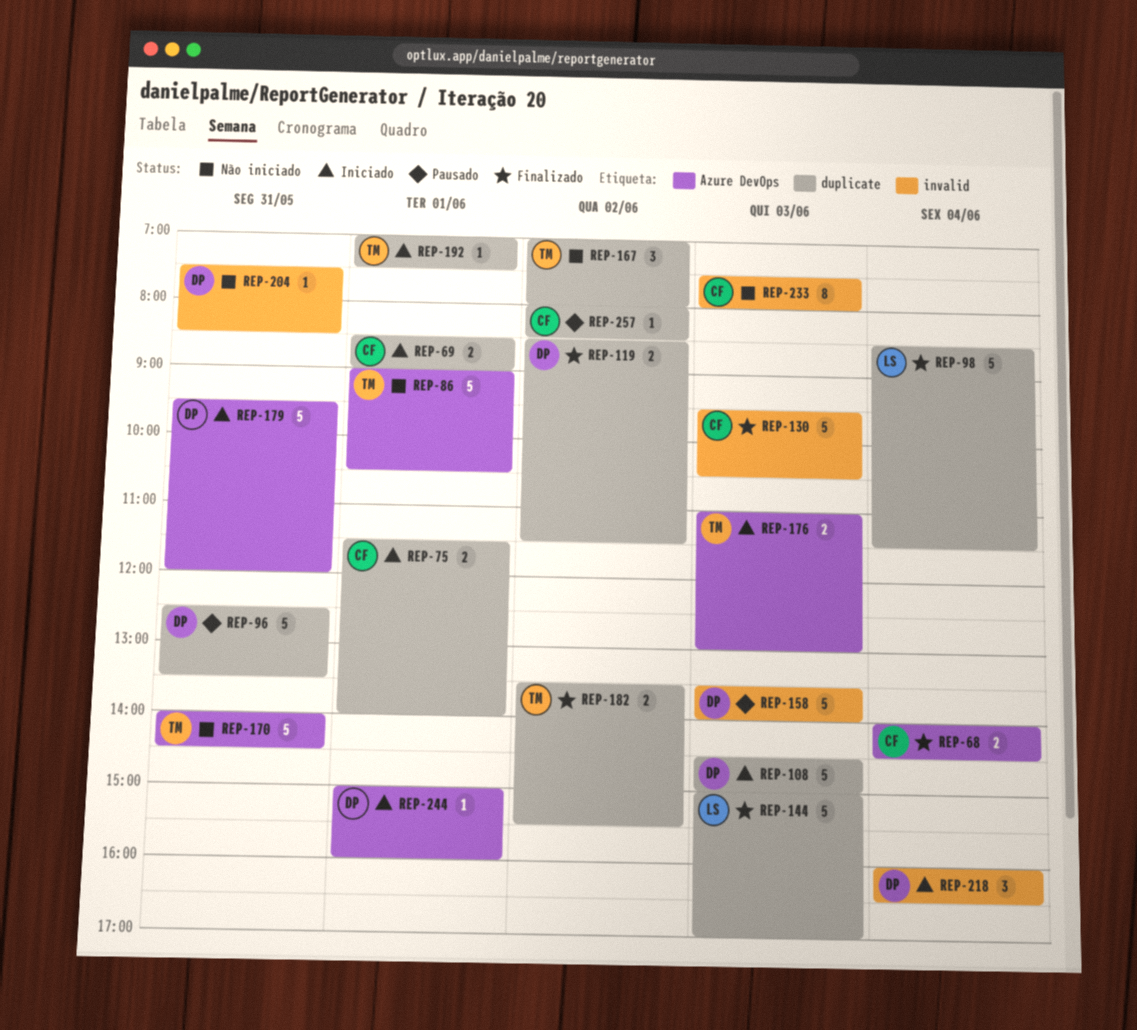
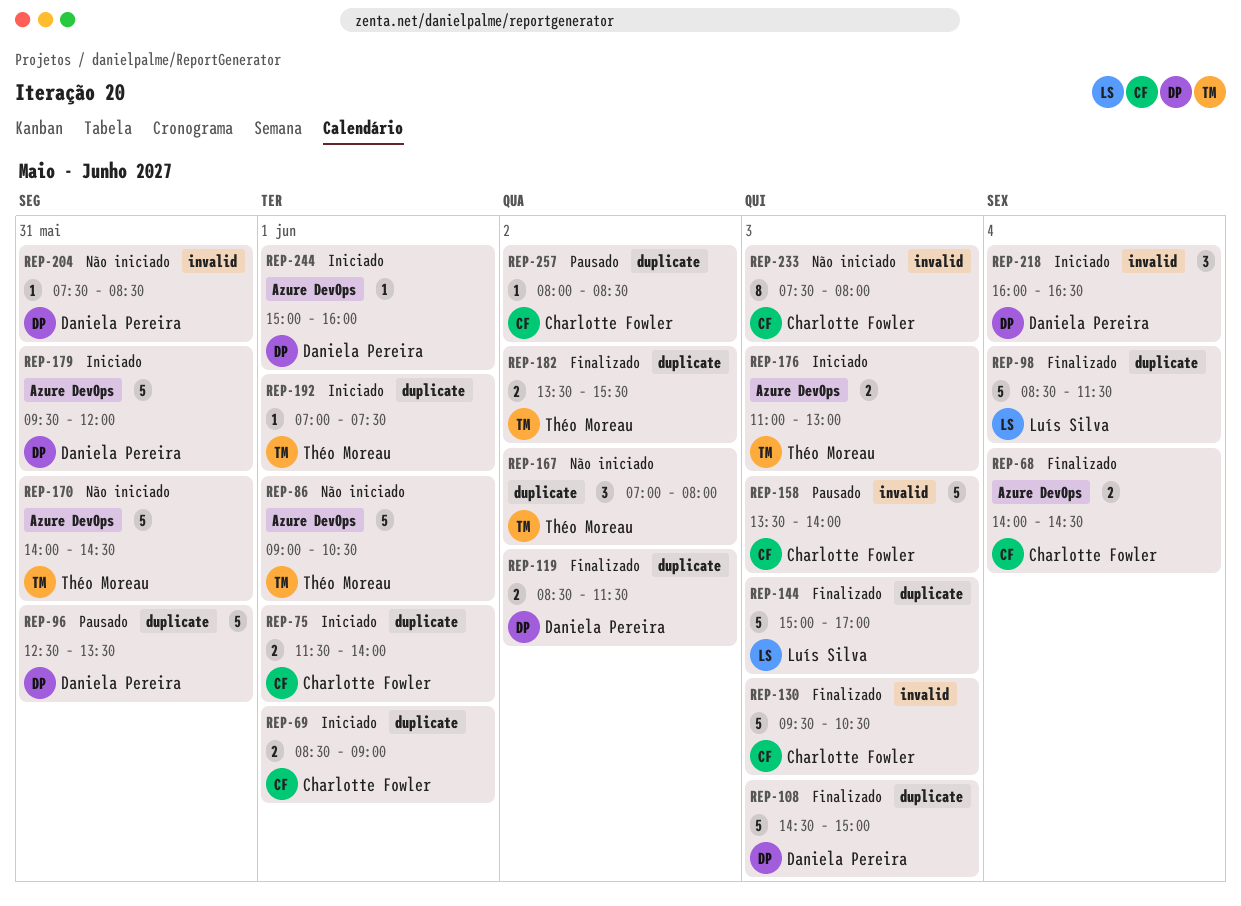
REP-108, status: Iniciado -> Finalizado
REP-158, owner: Daniela Pereira -> Charlotte Fowler

